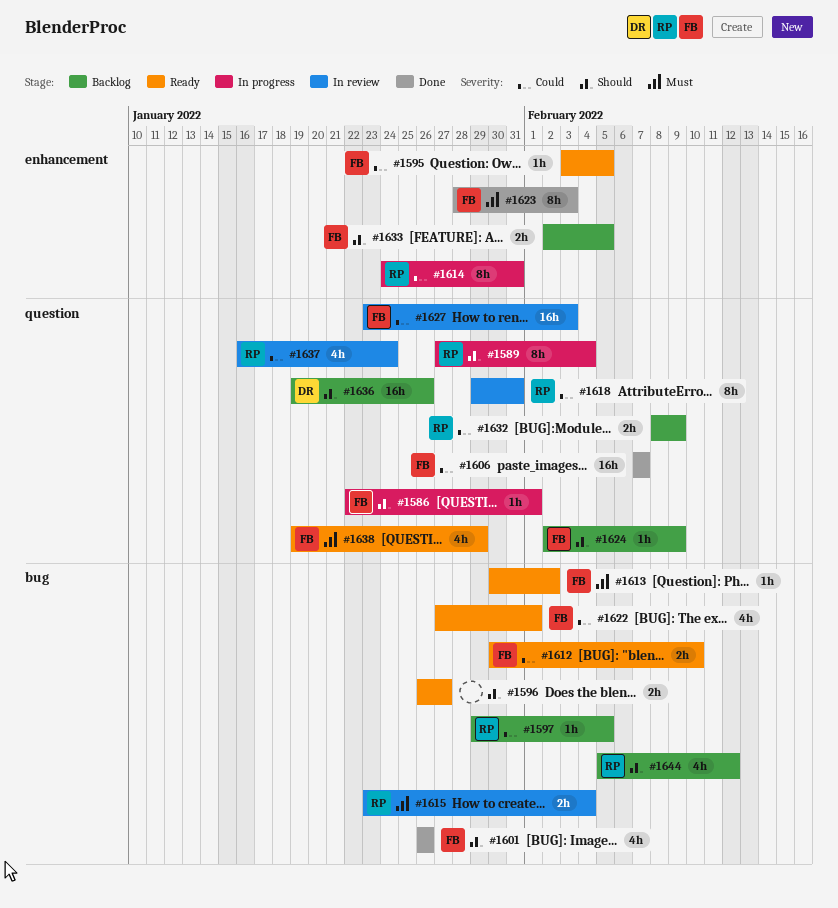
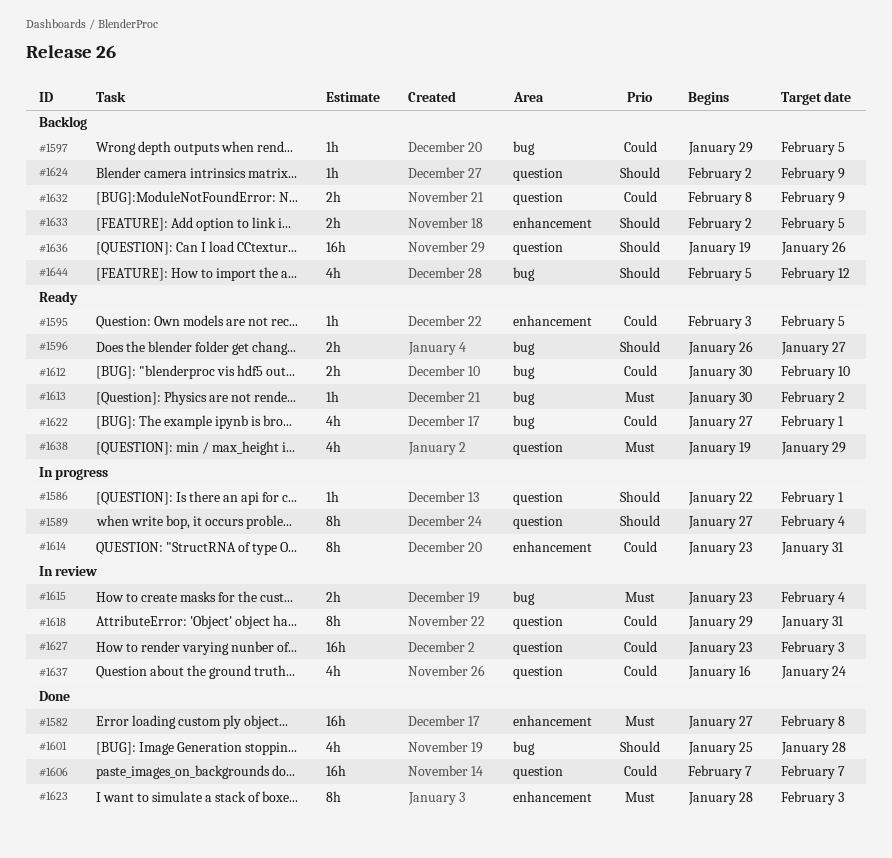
#1582: none -> present
#1601, start: Jan 26 -> Jan 25
#1601, due: Jan 26 -> Jan 28
#1614, start: Jan 24 -> Jan 23

